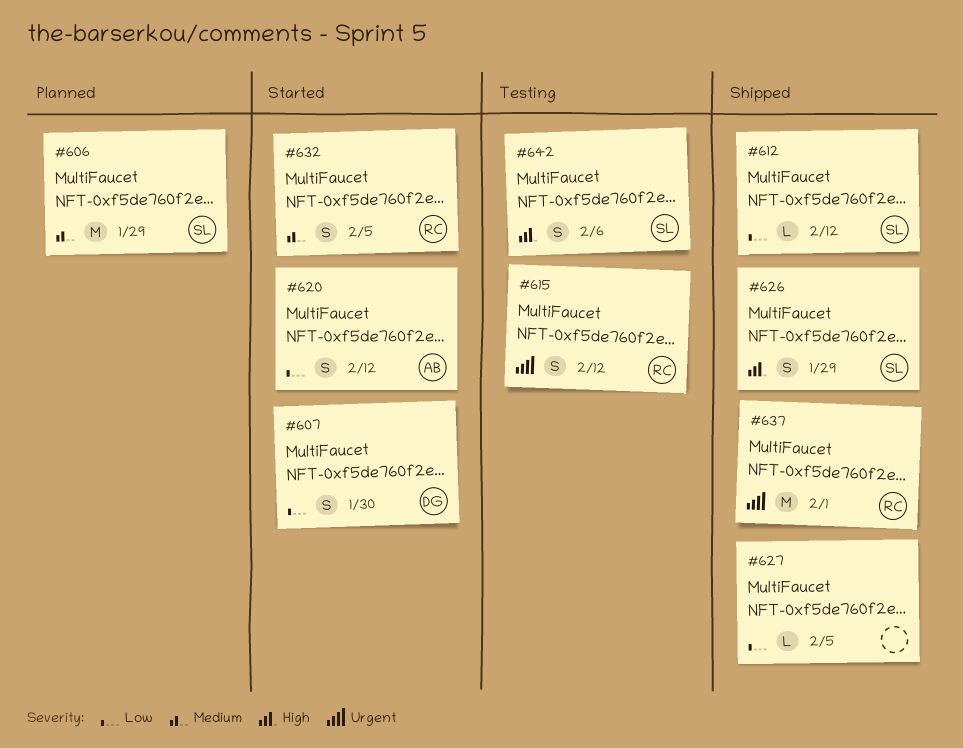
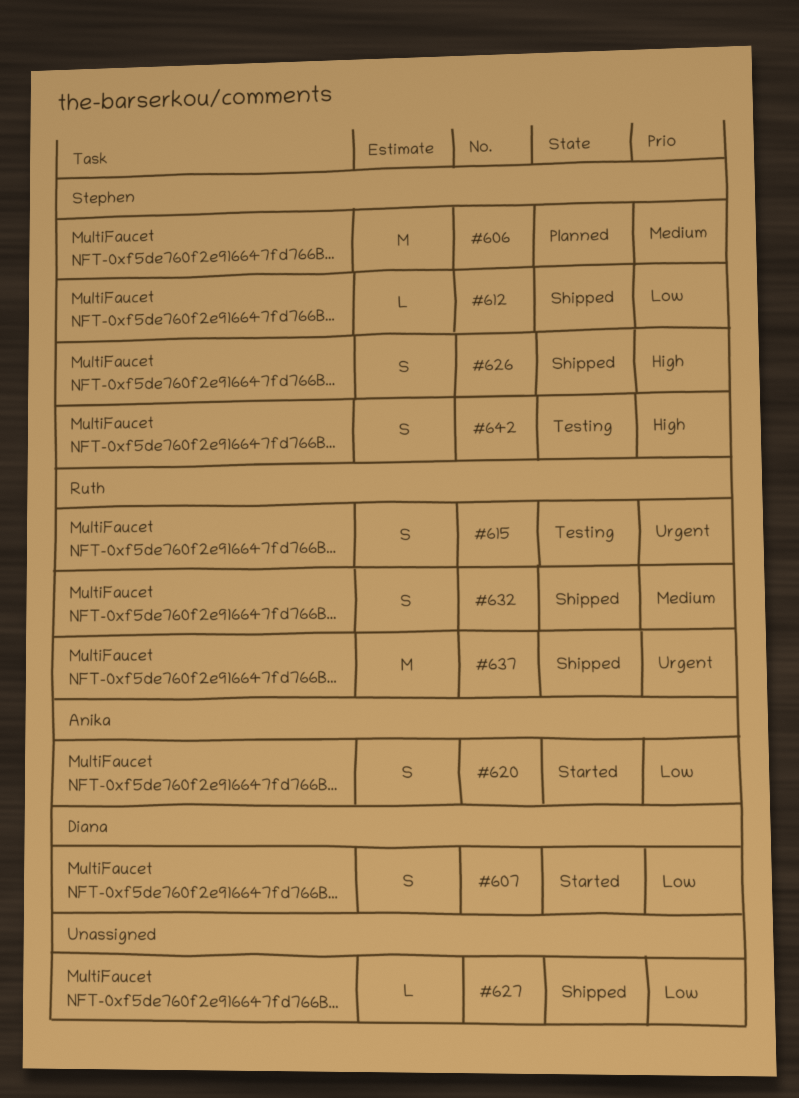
#632, status: Started -> Shipped

